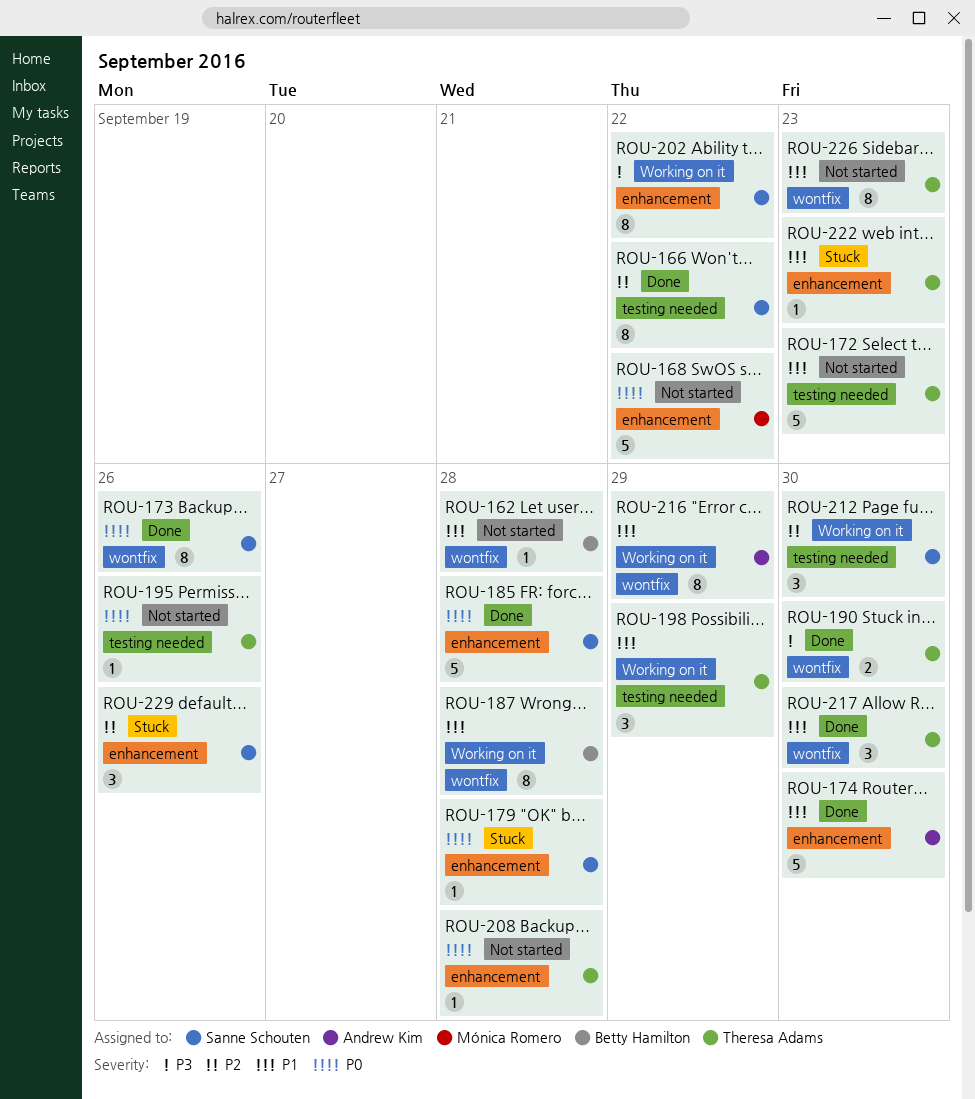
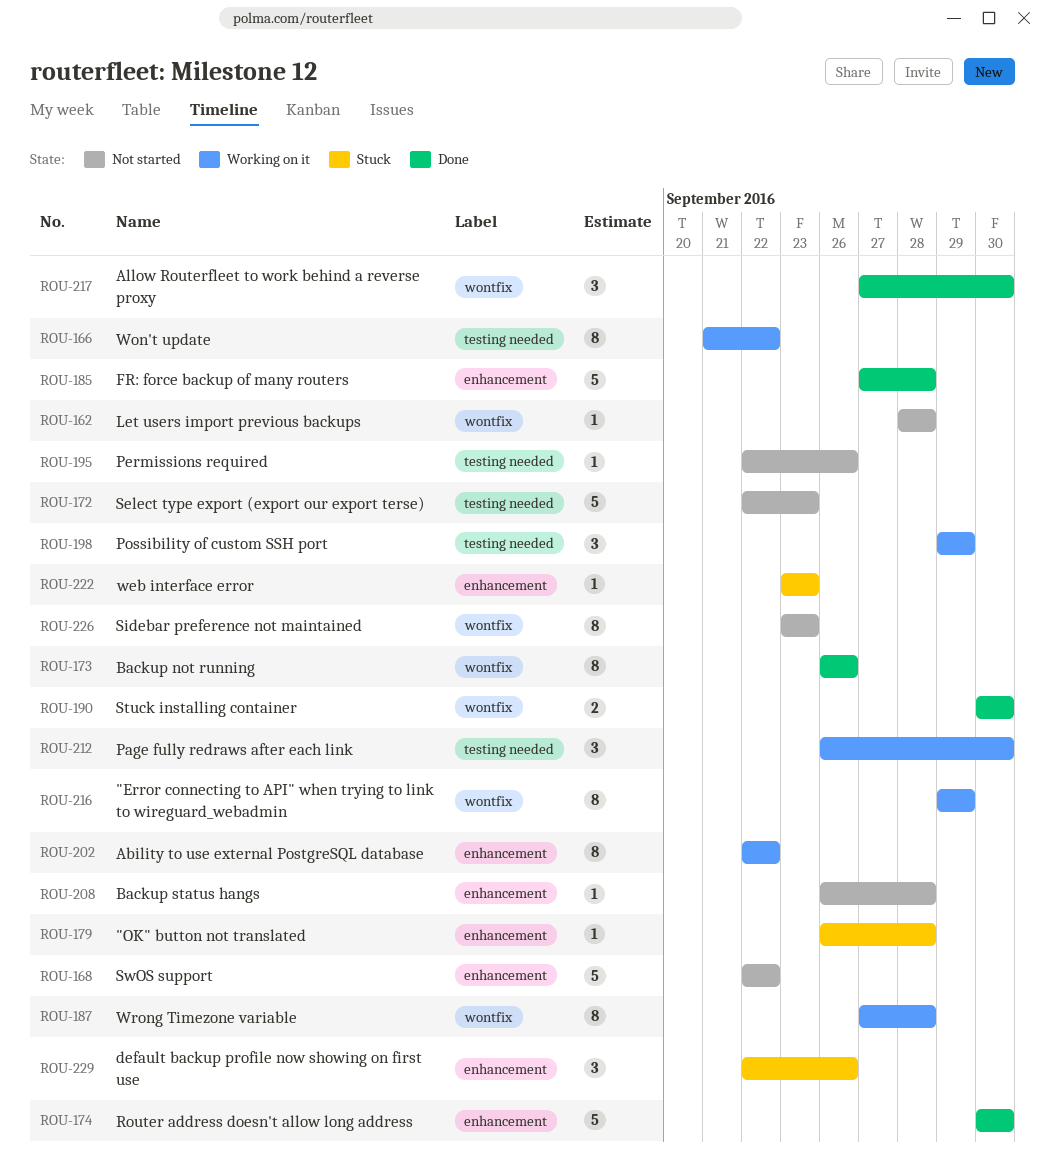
ROU-166, status: Done -> Working on it

